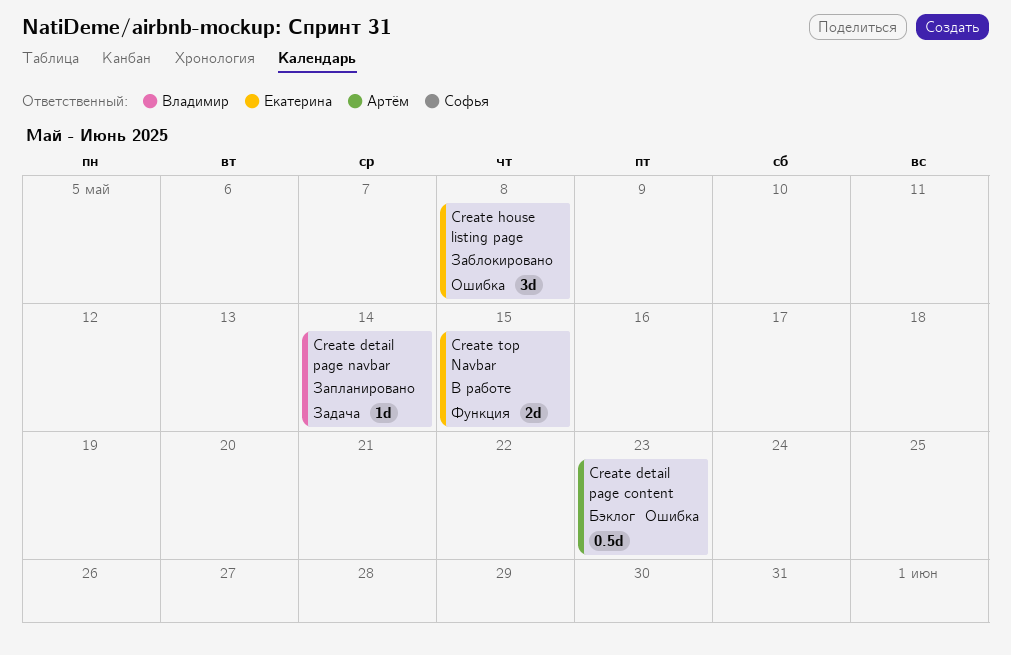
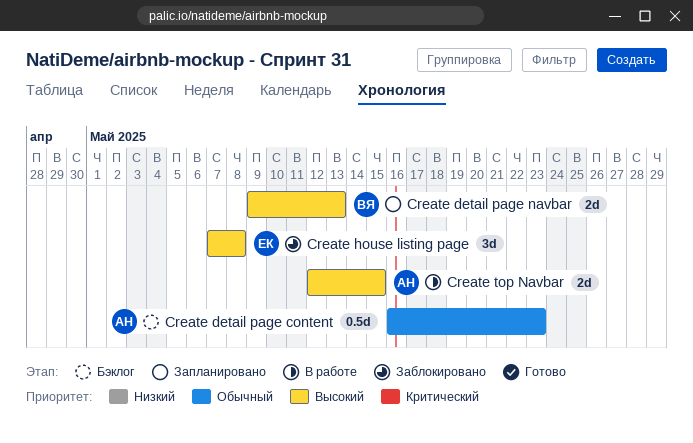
Create detail page navbar, estimate: 1d -> 2d
Create detail page navbar, due: May 14 -> May 13
Create top Navbar, owner: Екатерина -> Артём

